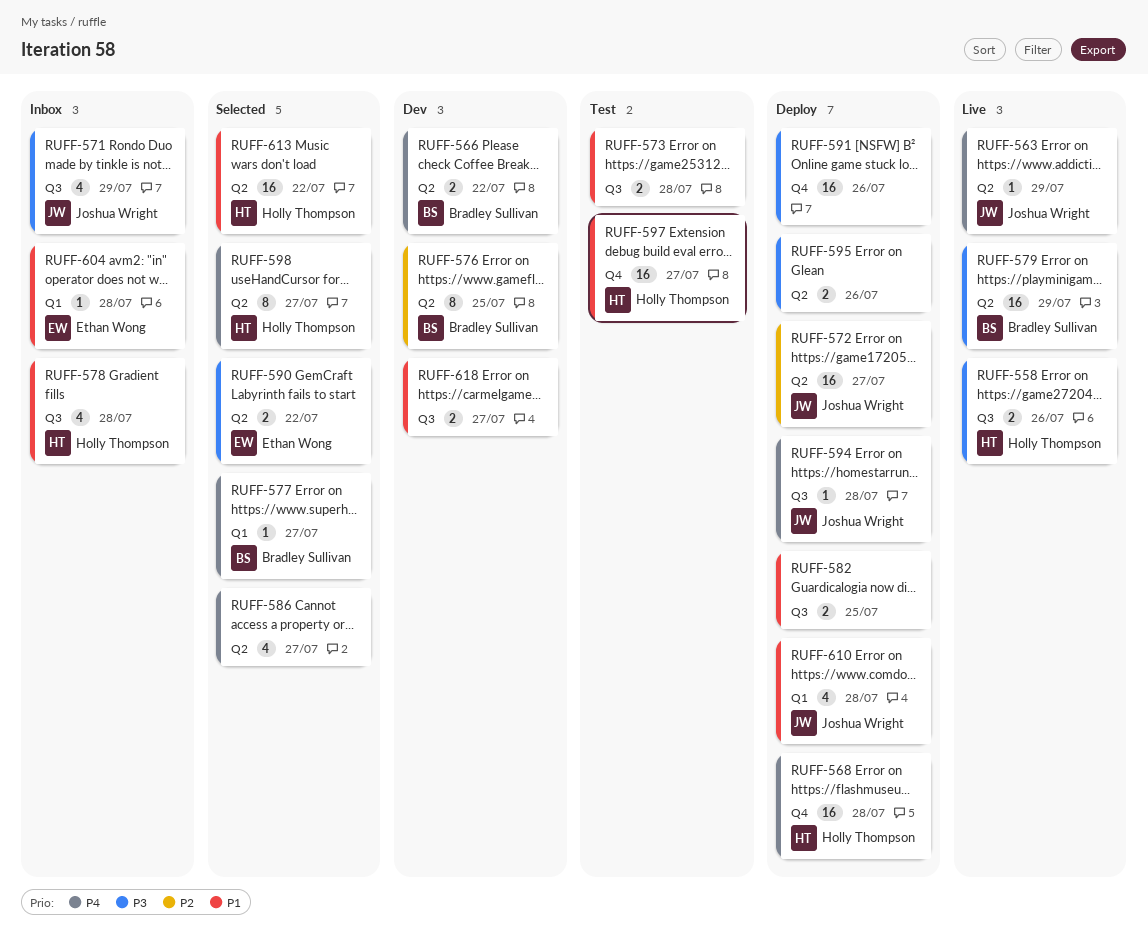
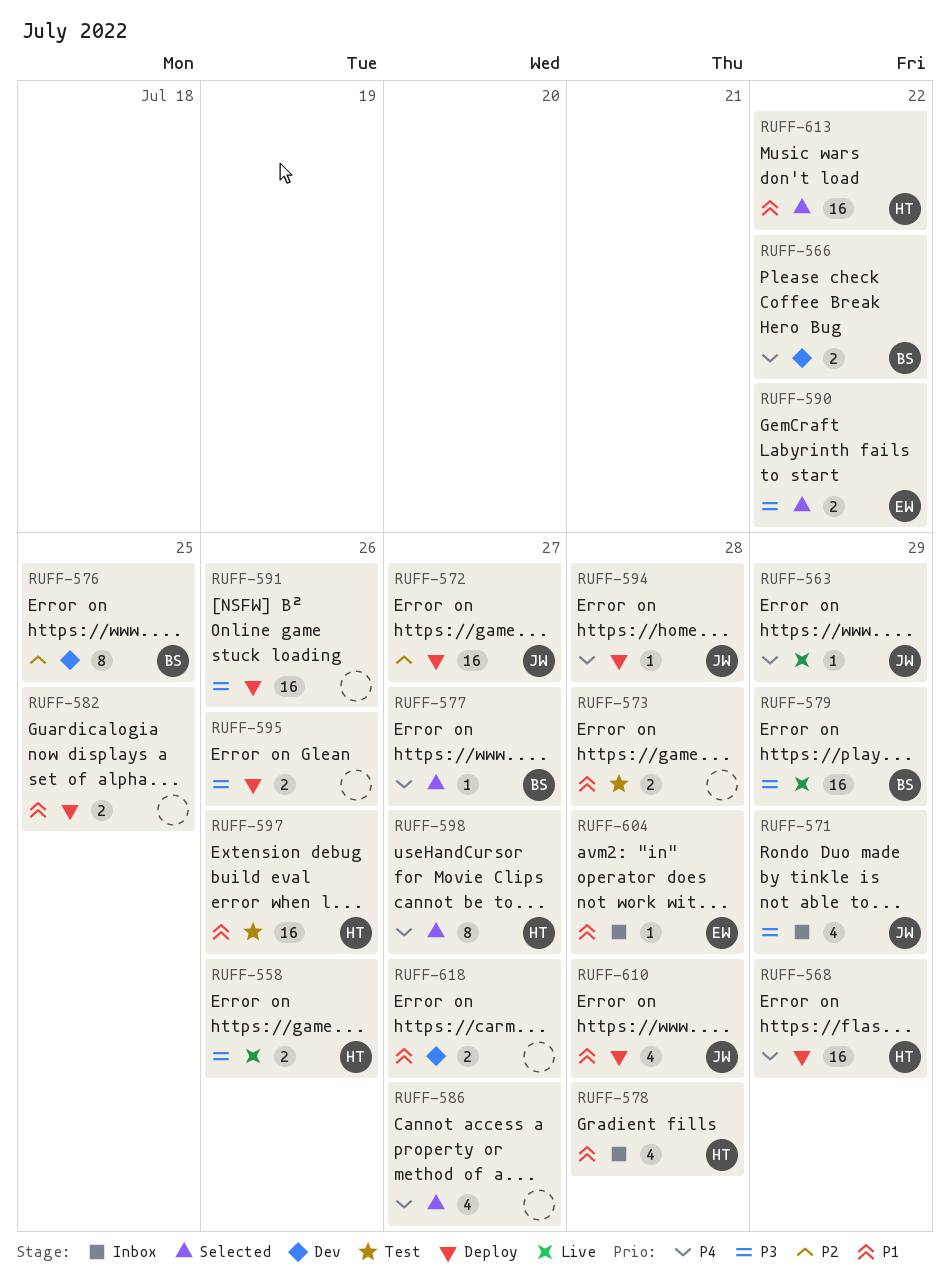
RUFF-568, due: Jul 28 -> Jul 29
RUFF-597, due: Jul 27 -> Jul 26

